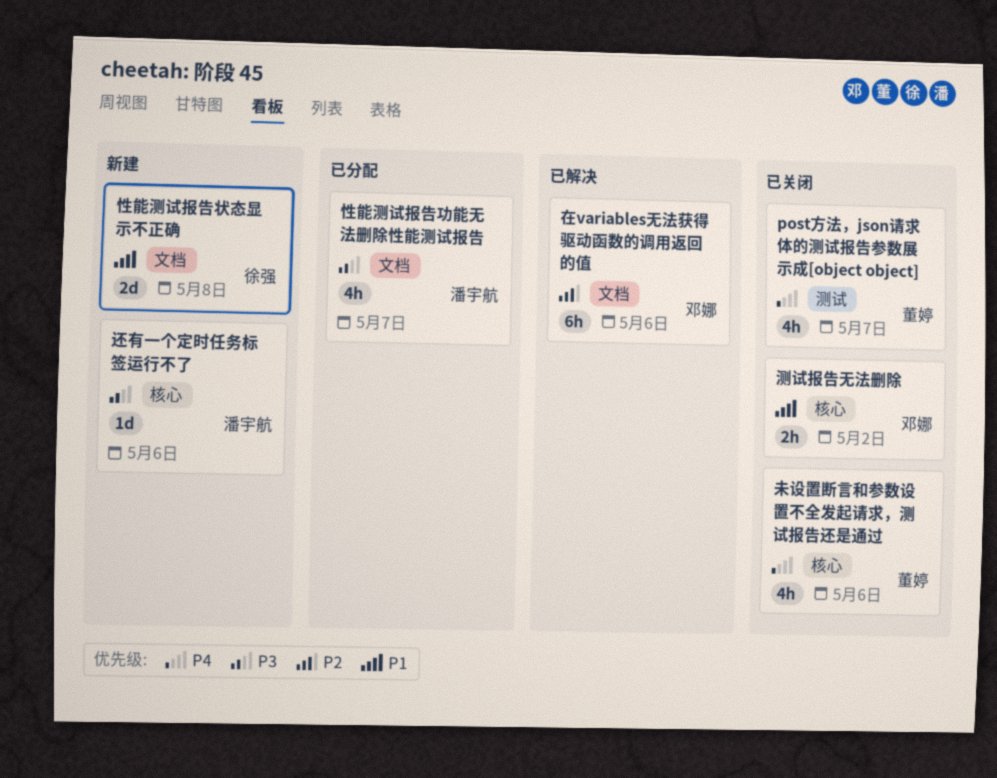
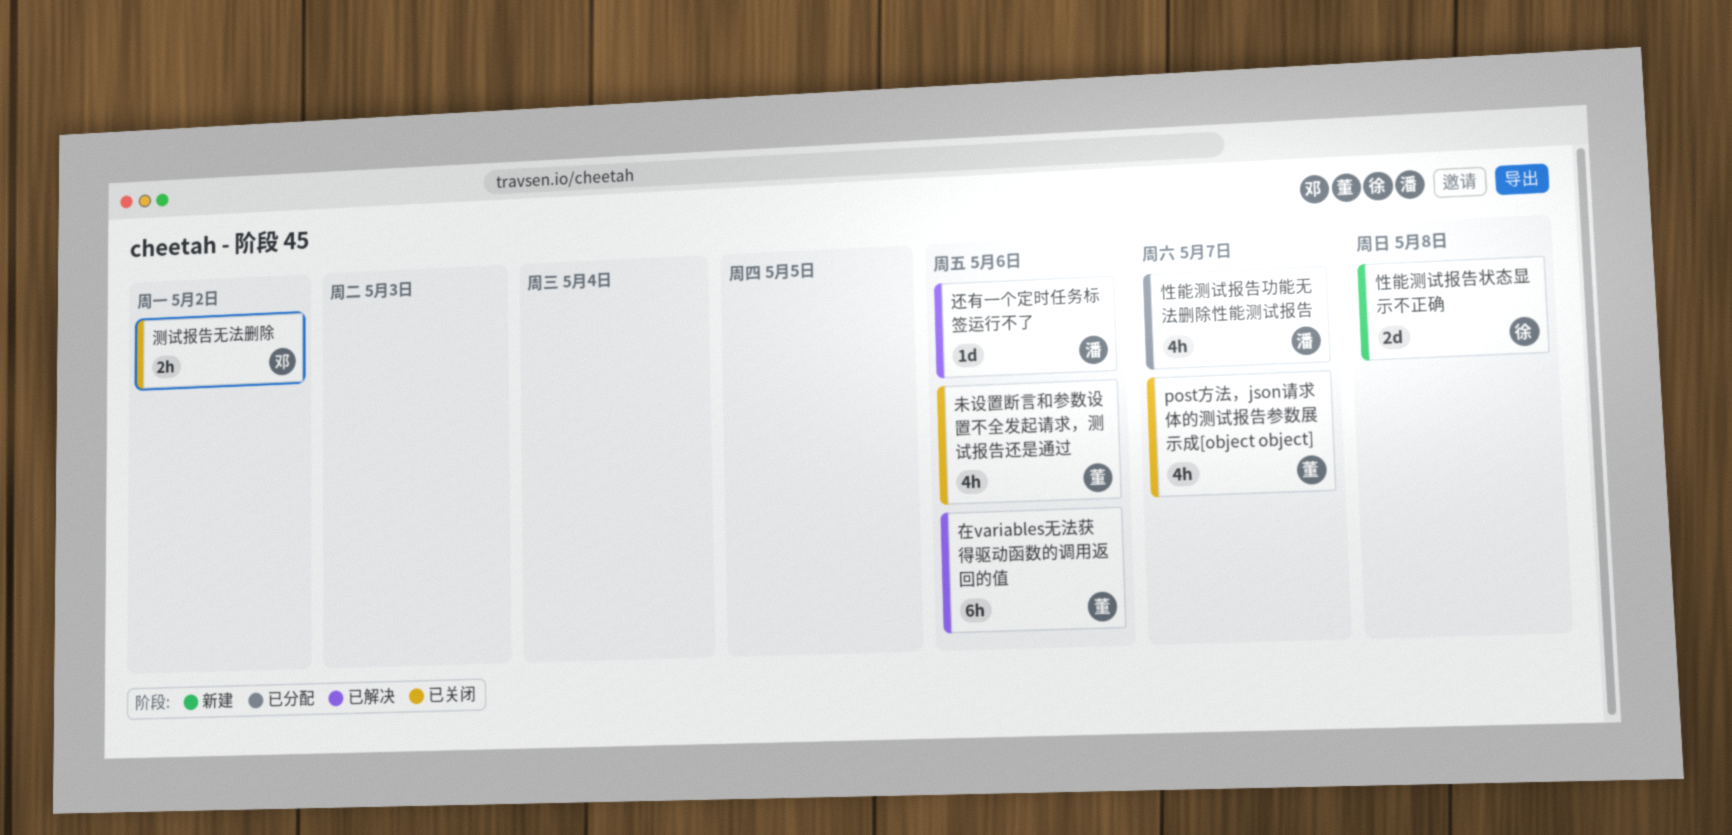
在variables无法获得驱动函数的调用返回的值, owner: 邓娜 -> 董婷
还有一个定时任务标签运行不了, status: 新建 -> 已解决

